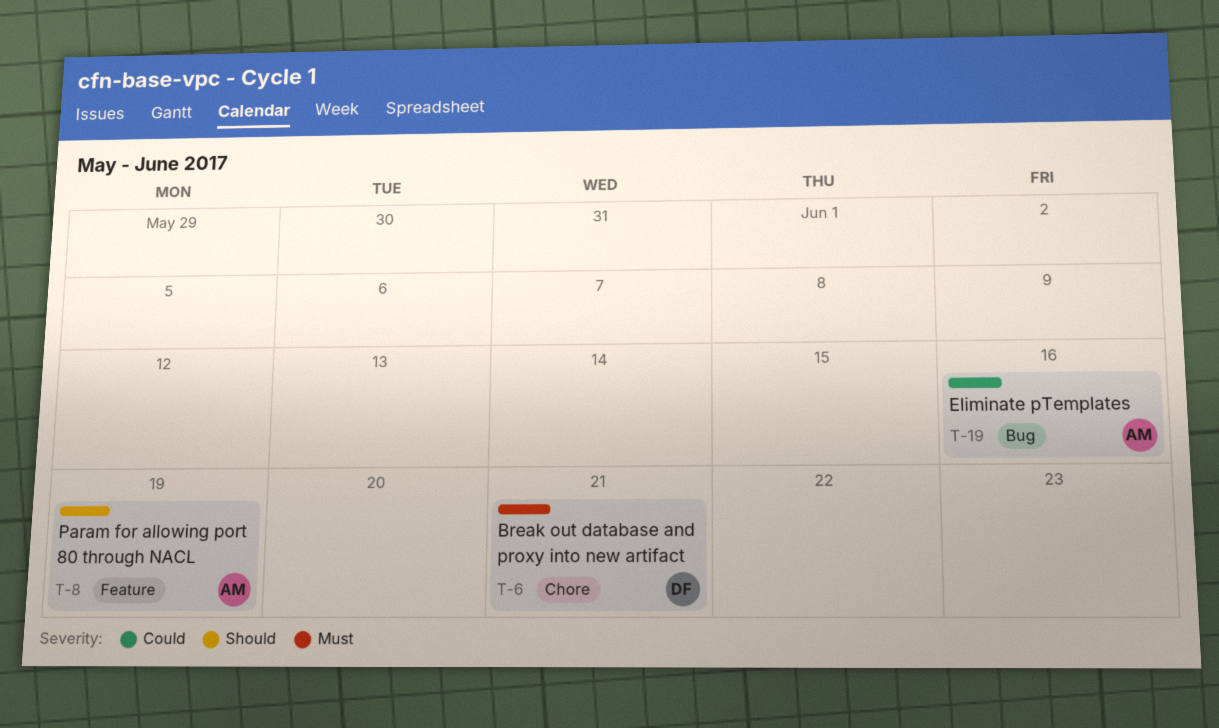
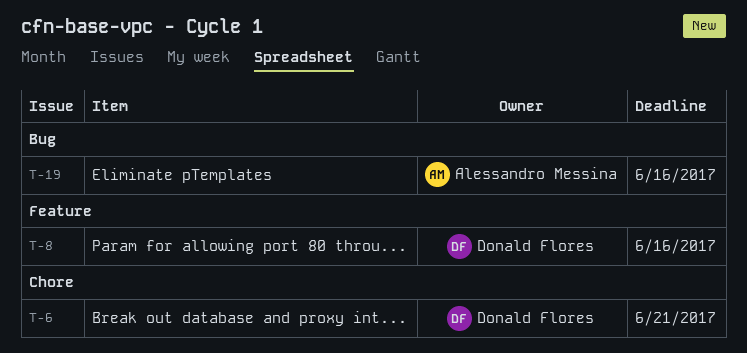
T-8, owner: Alessandro Messina -> Donald Flores
T-8, due: Jun 19 -> Jun 16

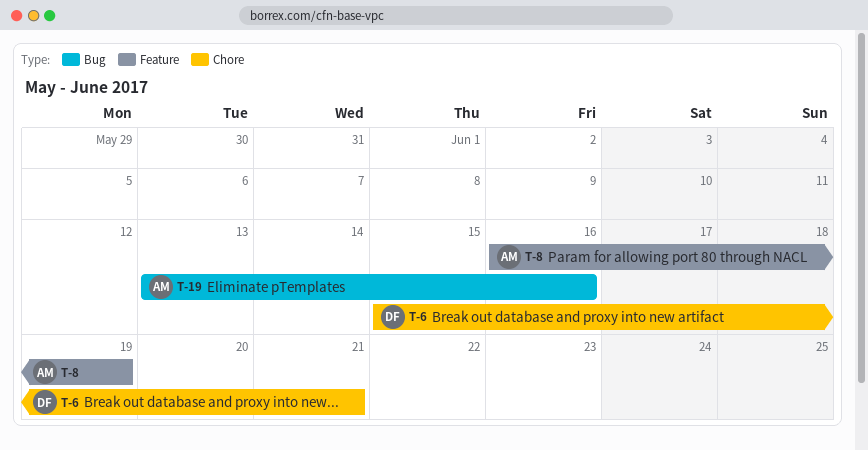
T-8, owner: Donald Flores -> Alessandro Messina
T-8, due: Jun 16 -> Jun 19

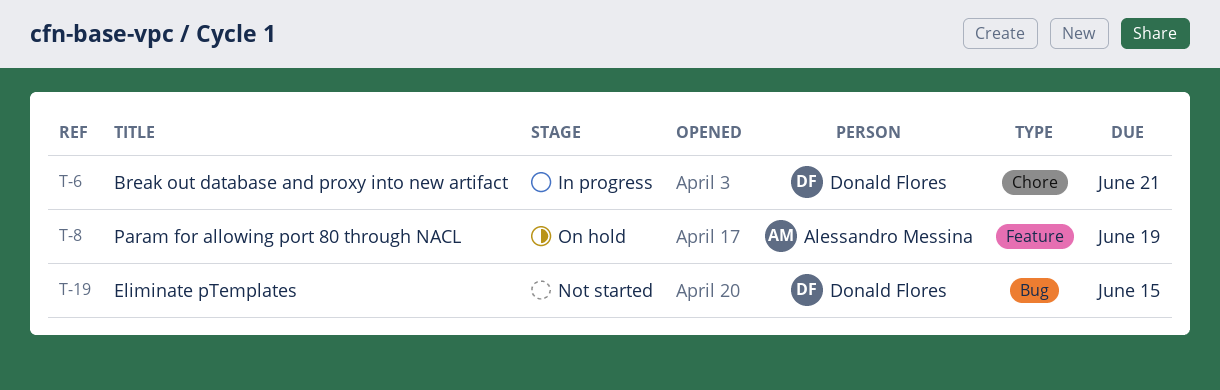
T-19, owner: Alessandro Messina -> Donald Flores
T-19, due: Jun 16 -> Jun 15

